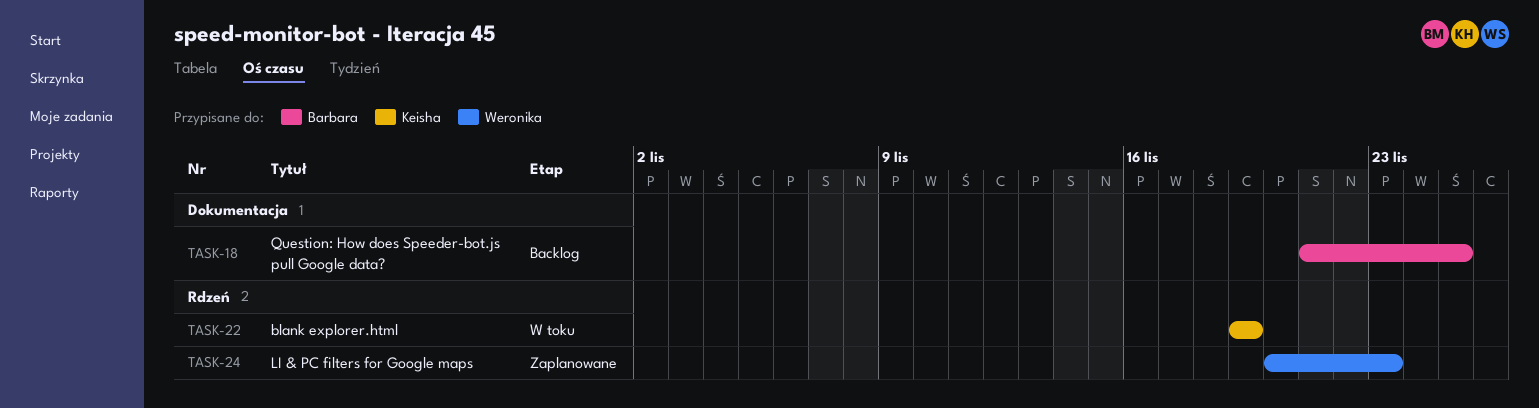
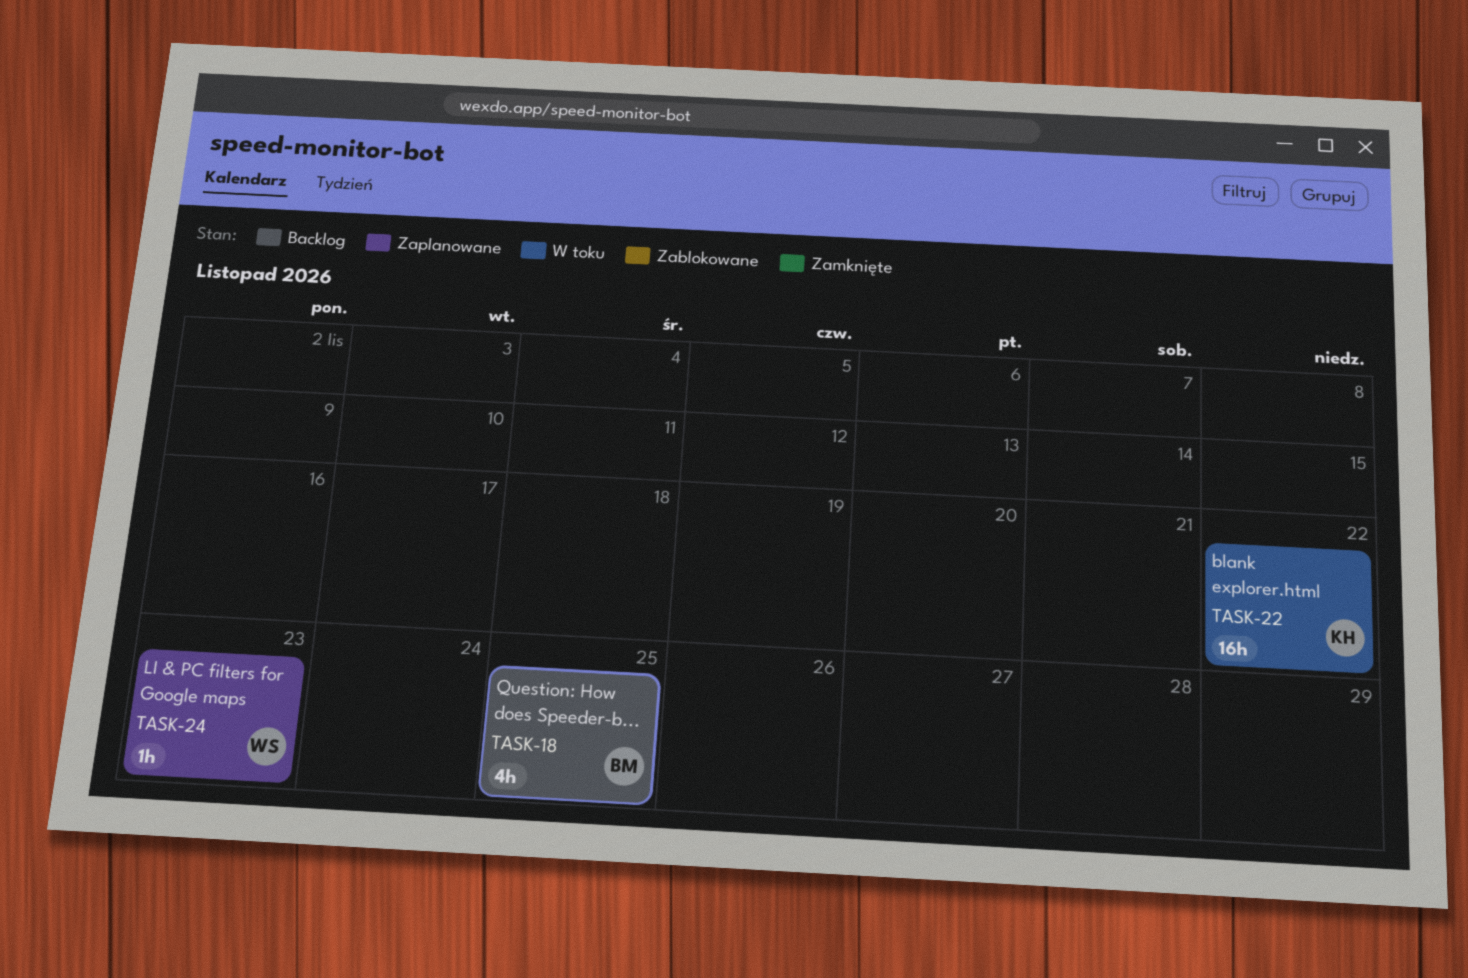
TASK-22, due: Nov 19 -> Nov 22

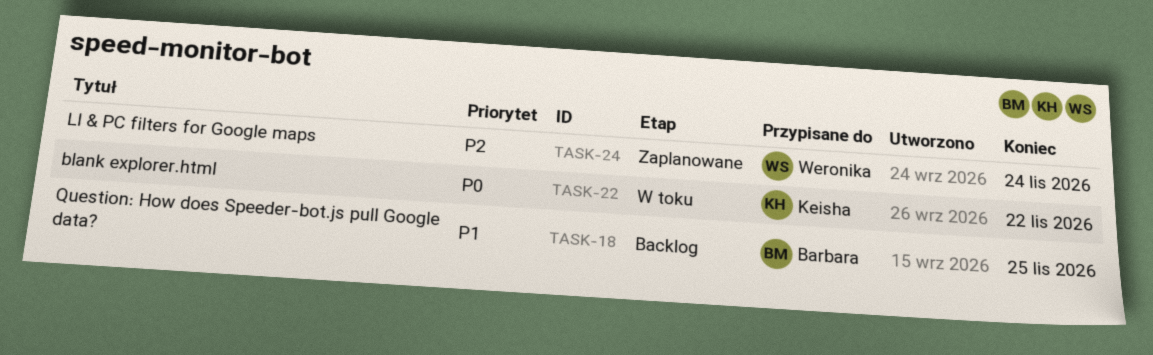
TASK-24, due: Nov 23 -> Nov 24

